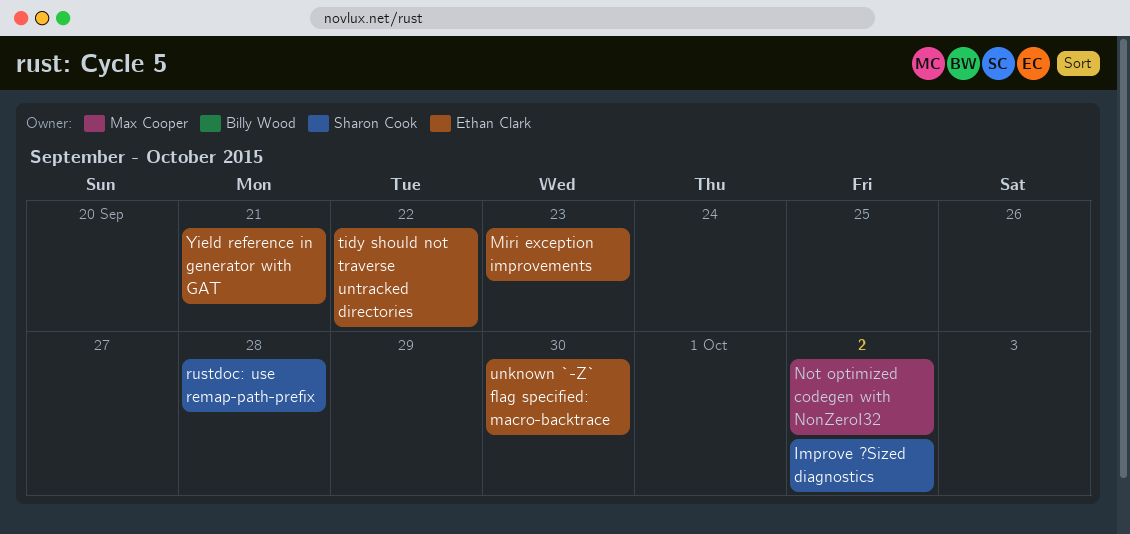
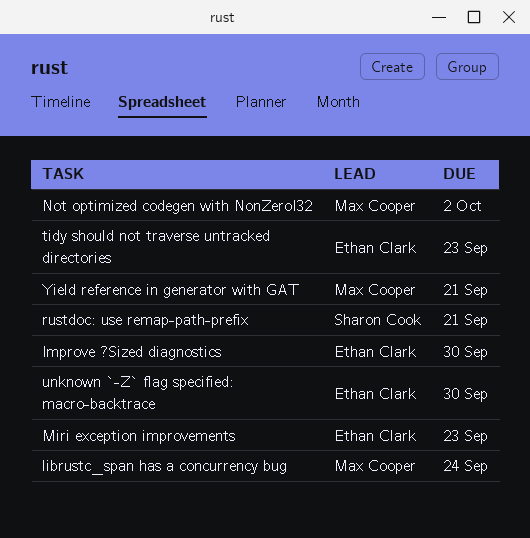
Improve ?Sized diagnostics, owner: Sharon Cook -> Ethan Clark
Improve ?Sized diagnostics, due: Oct 2 -> Sep 30
librustc_span has a concurrency bug: none -> present
rustdoc: use remap-path-prefix, due: Sep 28 -> Sep 21
tidy should not traverse untracked directories, due: Sep 22 -> Sep 23
Yield reference in generator with GAT, owner: Ethan Clark -> Max Cooper

